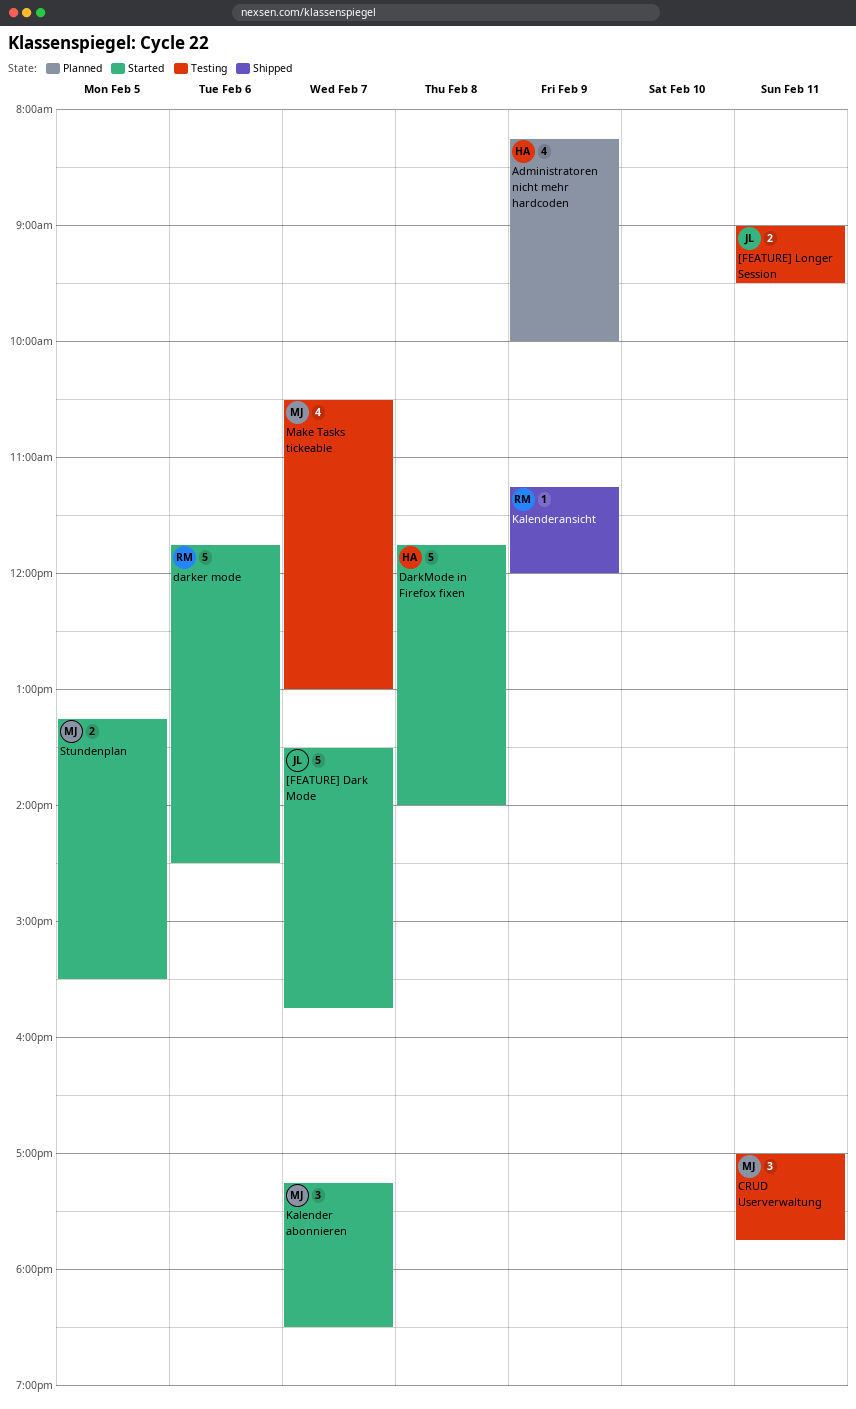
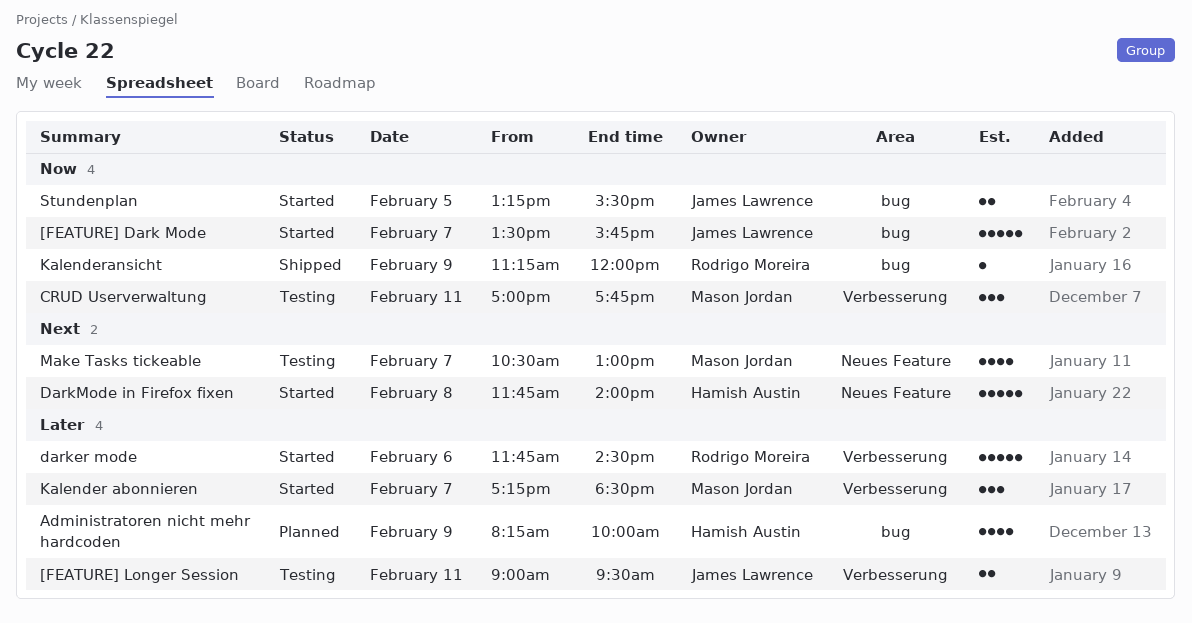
Stundenplan, owner: Mason Jordan -> James Lawrence

